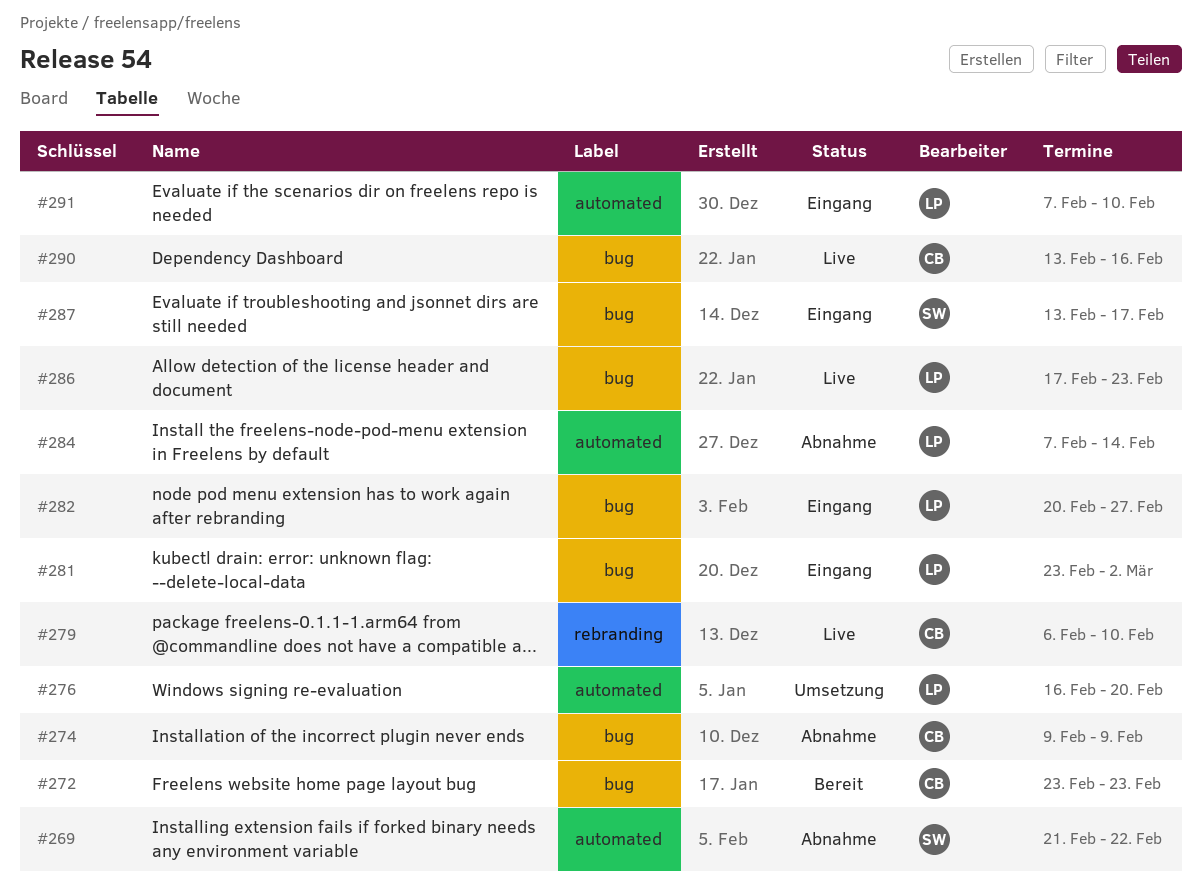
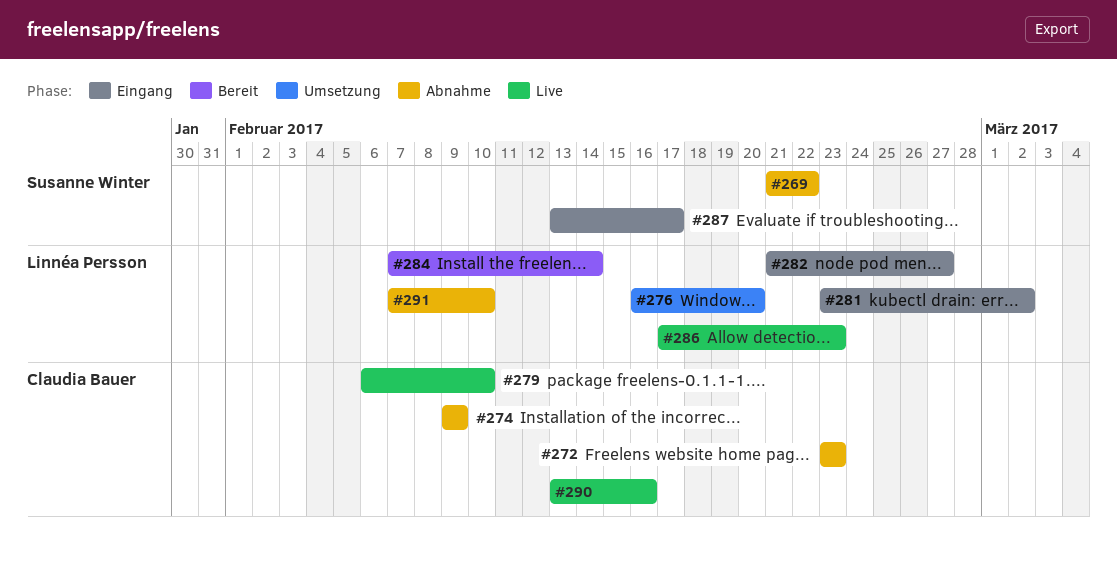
#272, status: Bereit -> Abnahme
#282, start: Feb 20 -> Feb 21
#284, status: Abnahme -> Bereit
#291, status: Eingang -> Abnahme

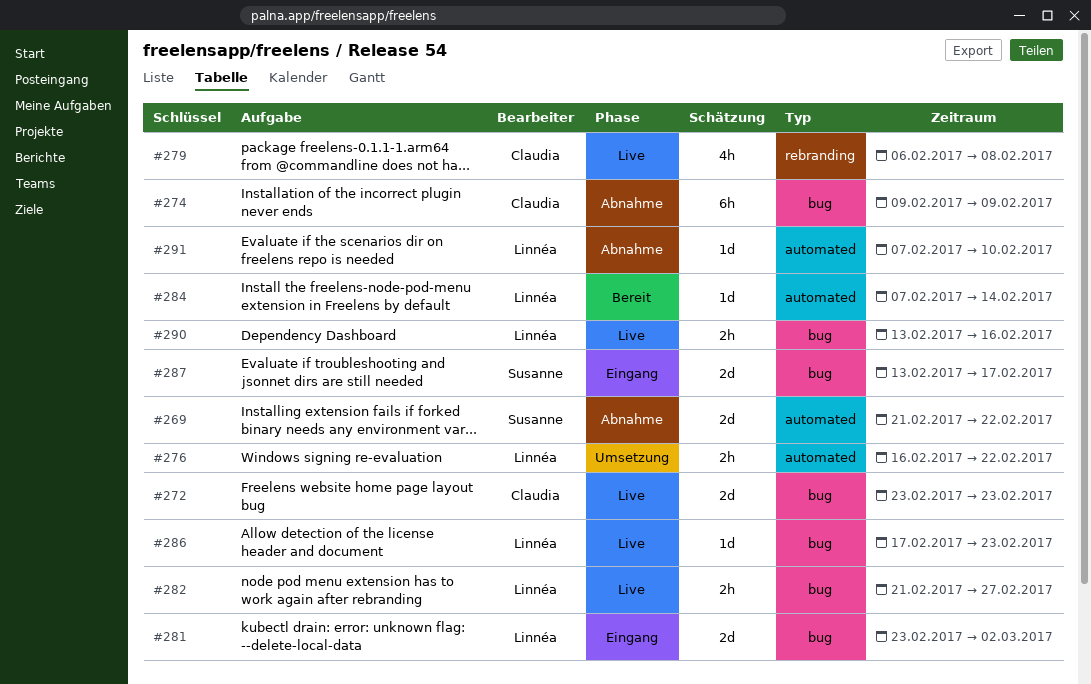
#272, status: Abnahme -> Live
#276, due: Feb 20 -> Feb 22
#279, due: Feb 10 -> Feb 8
#282, status: Eingang -> Live
#290, owner: Claudia Bauer -> Linnéa Persson

